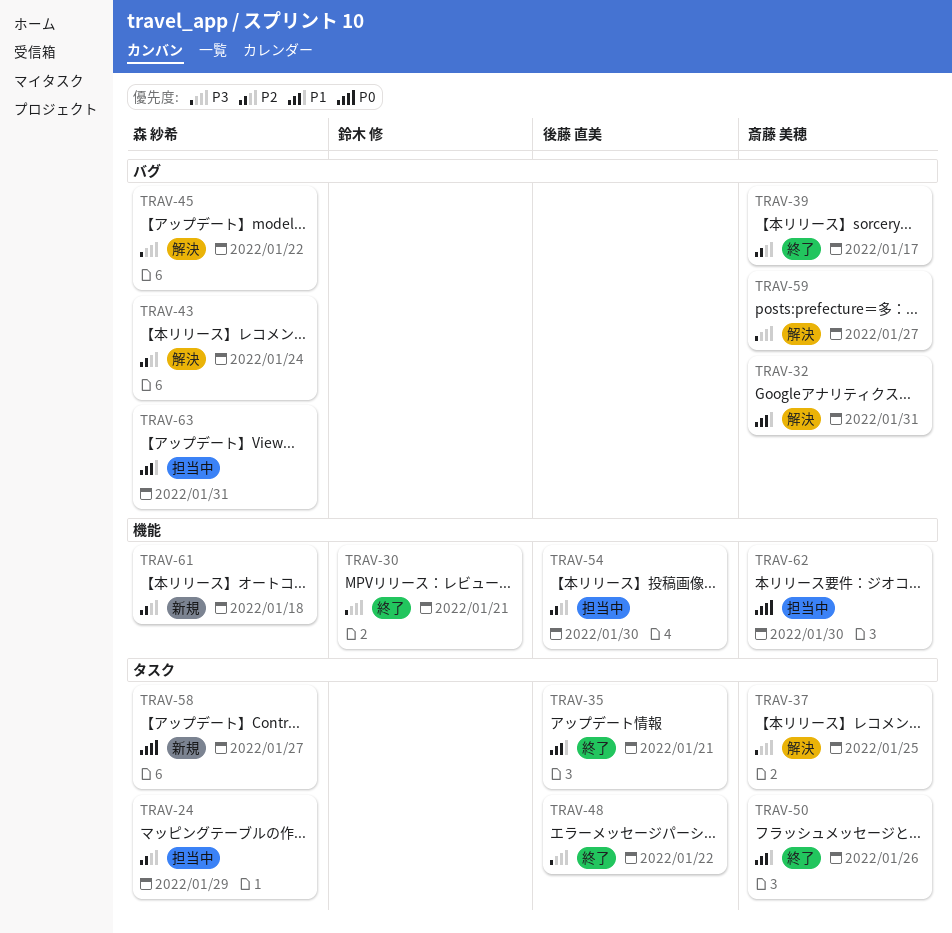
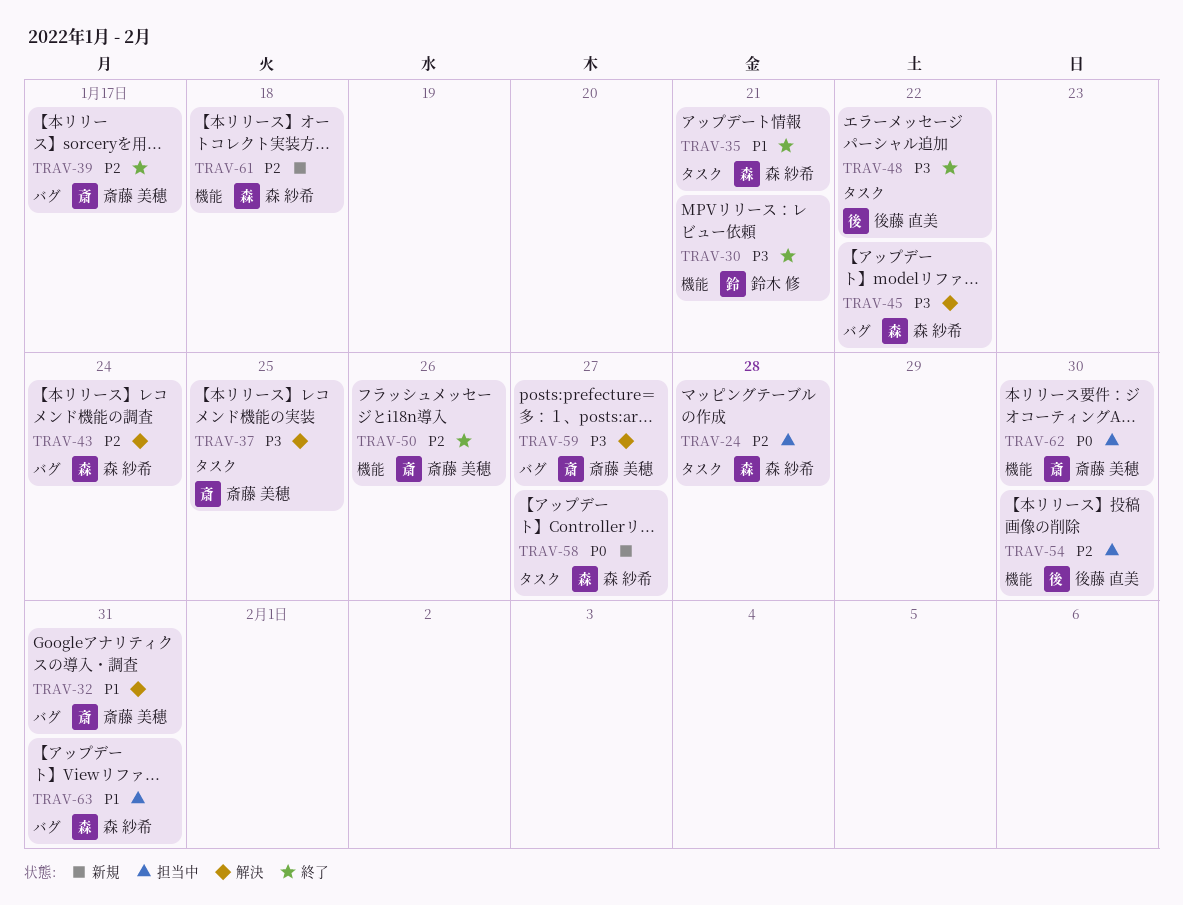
TRAV-24, due: Jan 29 -> Jan 28
TRAV-35, owner: 後藤 直美 -> 森 紗希
TRAV-50, priority: P1 -> P2
TRAV-50, label: タスク -> 機能

